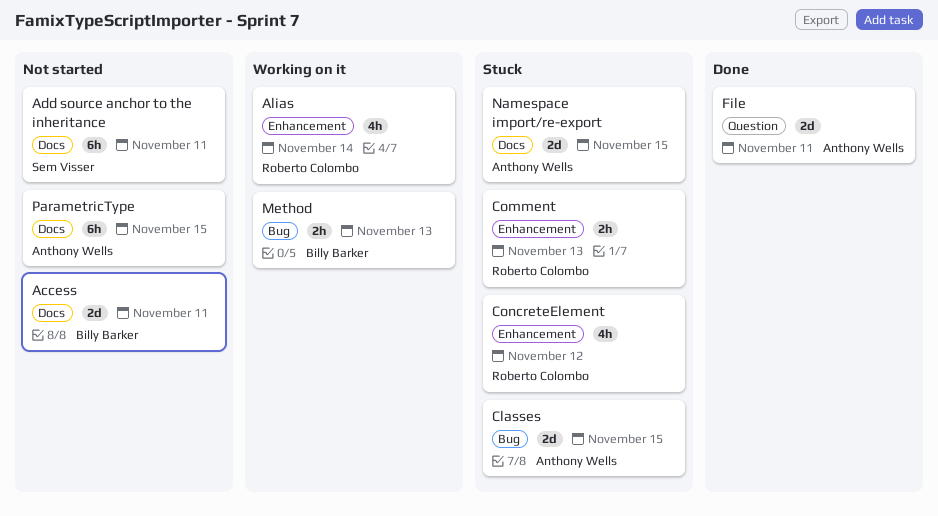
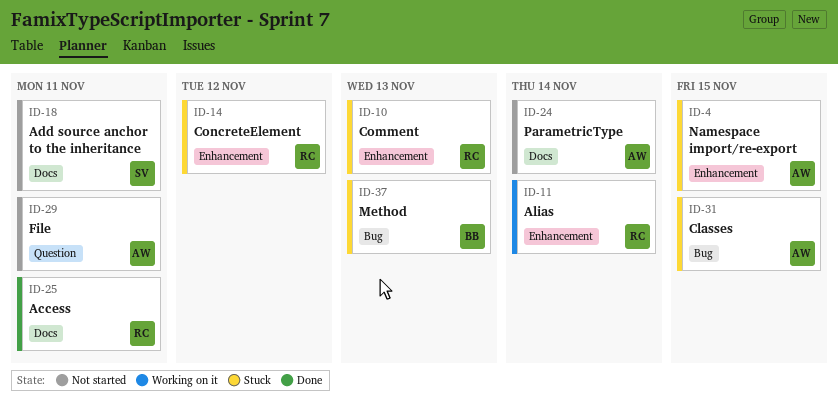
Access, status: Not started -> Done
Access, owner: Billy Barker -> Roberto Colombo
File, status: Done -> Not started
Method, status: Working on it -> Stuck
Namespace import/re-export, label: Docs -> Enhancement
ParametricType, due: Nov 15 -> Nov 14

